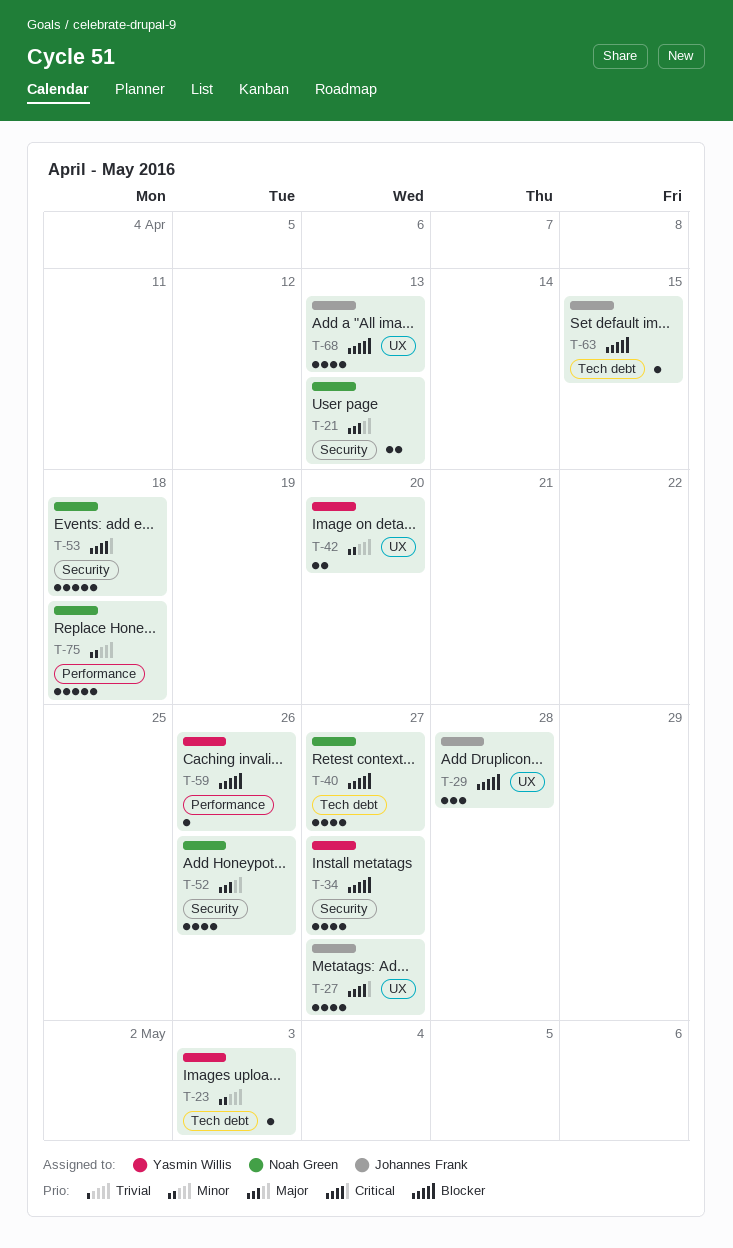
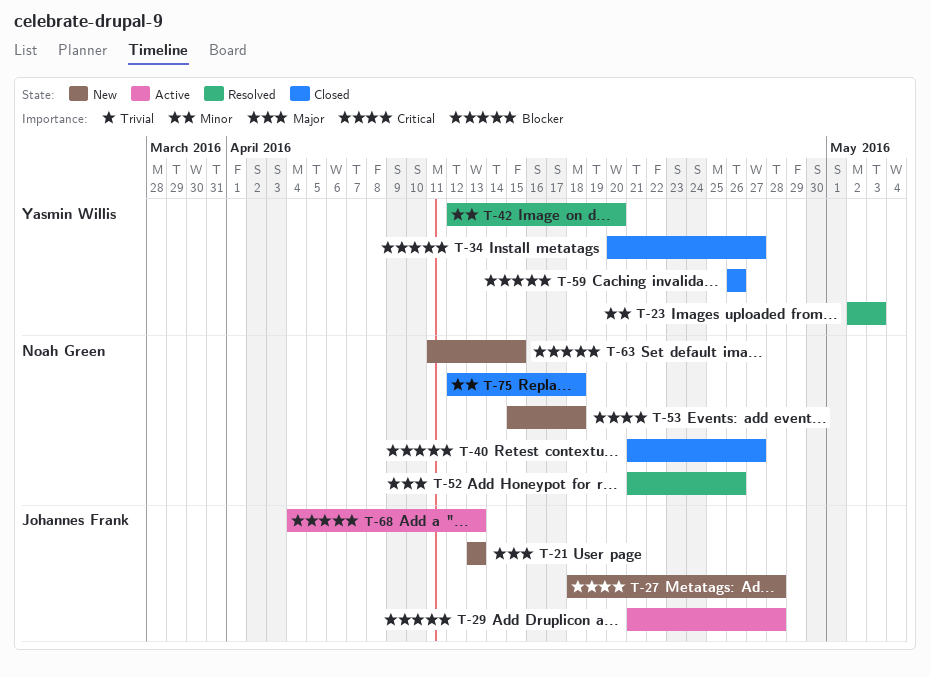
T-21, owner: Noah Green -> Johannes Frank
T-27, due: Apr 27 -> Apr 28
T-63, owner: Johannes Frank -> Noah Green

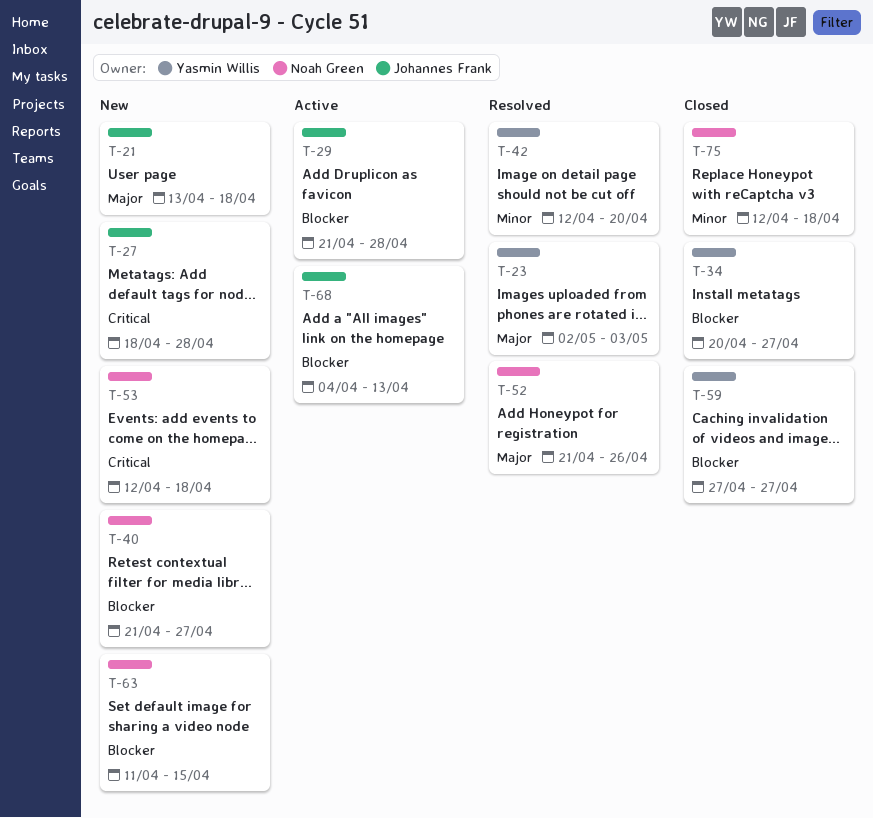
T-21, due: Apr 13 -> Apr 18
T-23, priority: Minor -> Major
T-40, status: Closed -> New
T-53, start: Apr 15 -> Apr 12
T-59, start: Apr 26 -> Apr 27
T-59, due: Apr 26 -> Apr 27

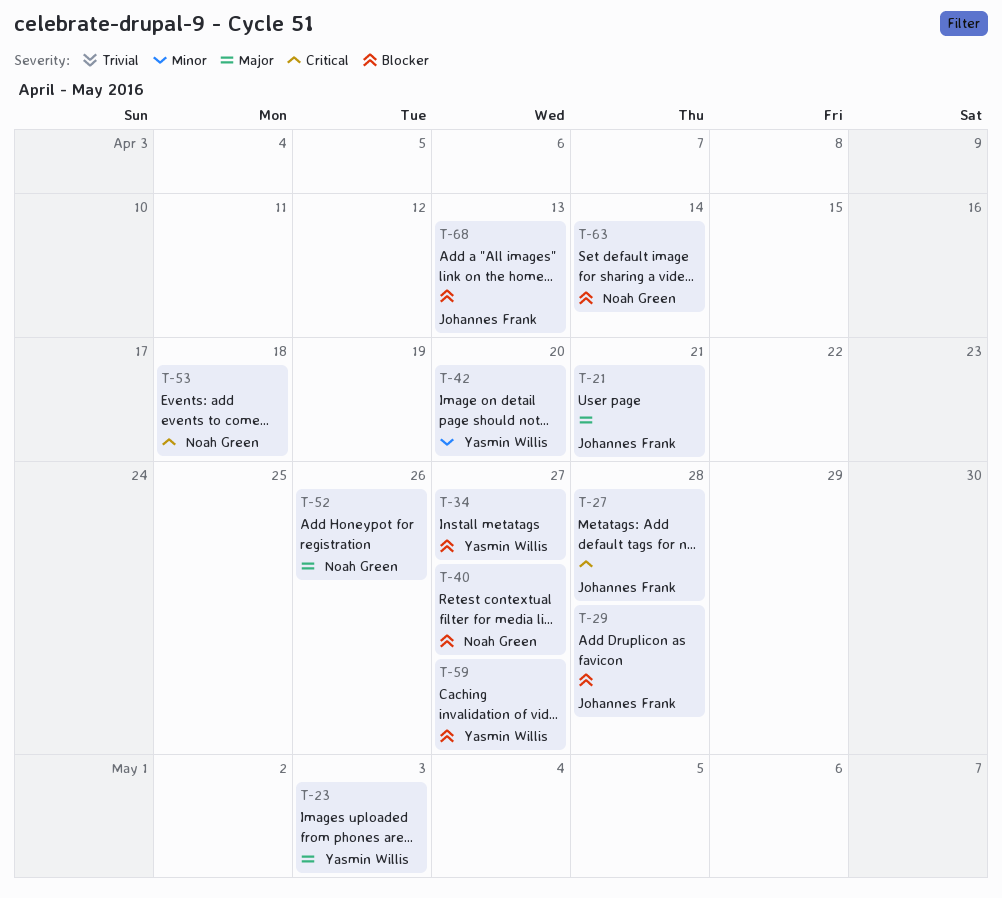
T-21, due: Apr 18 -> Apr 21
T-63, due: Apr 15 -> Apr 14
T-75: present -> none

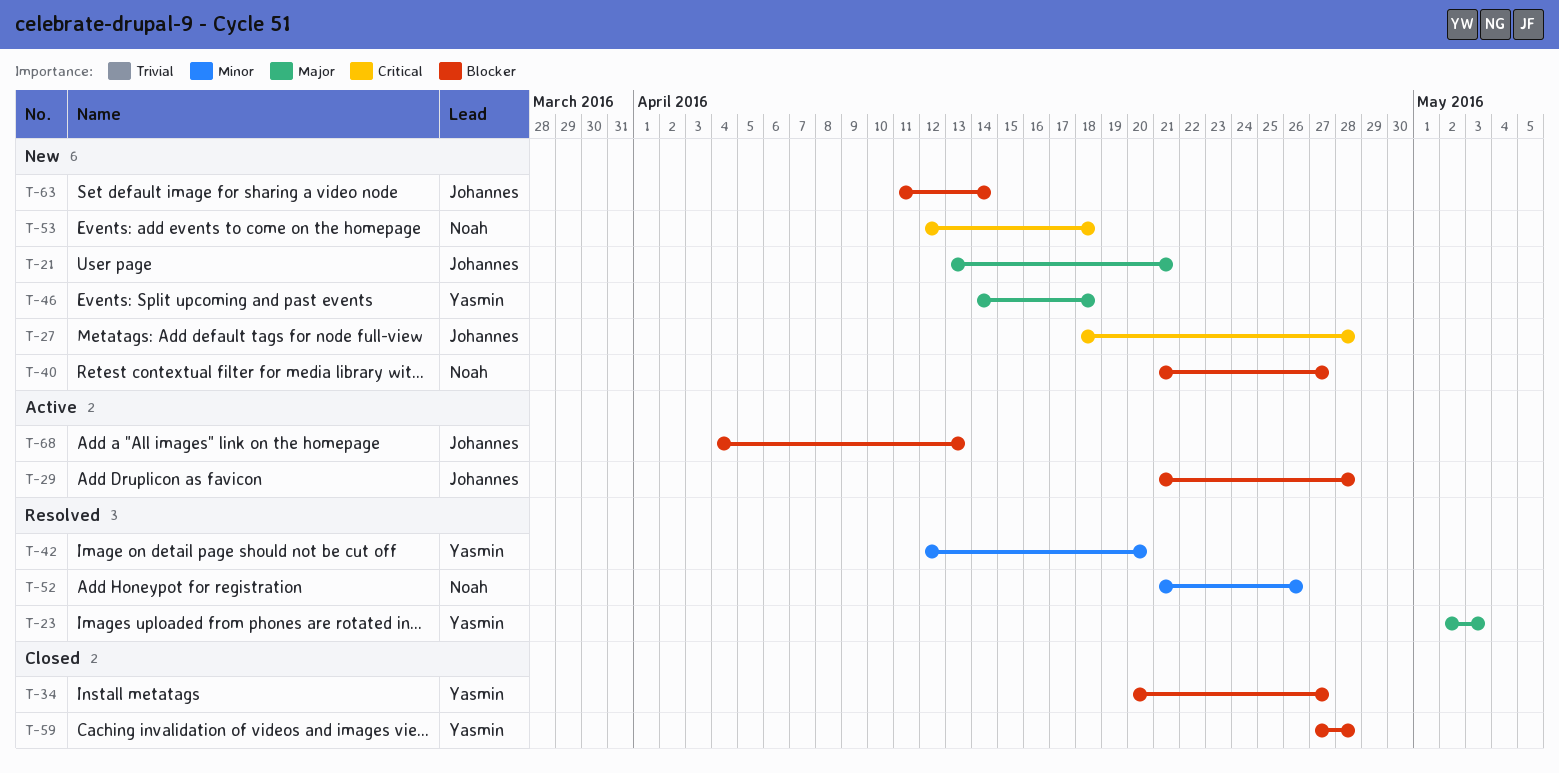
T-46: none -> present
T-52, priority: Major -> Minor
T-59, due: Apr 27 -> Apr 28
T-63, owner: Noah Green -> Johannes Frank

